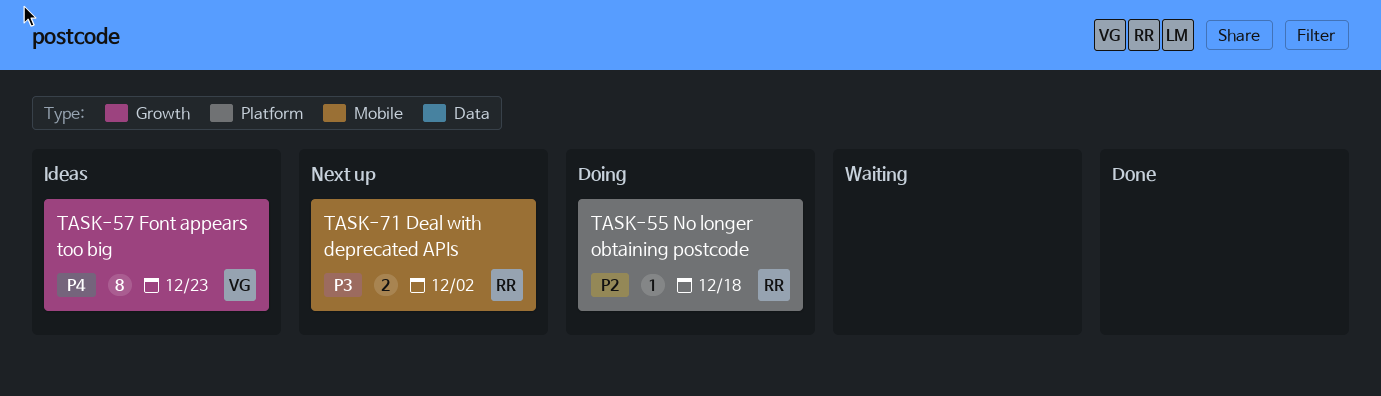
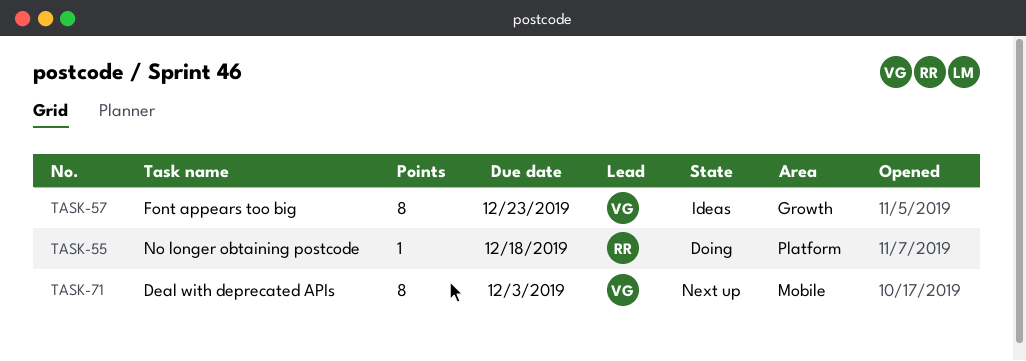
TASK-71, owner: RR -> VG
TASK-71, estimate: 2 -> 8
TASK-71, due: Dec 2 -> Dec 3

